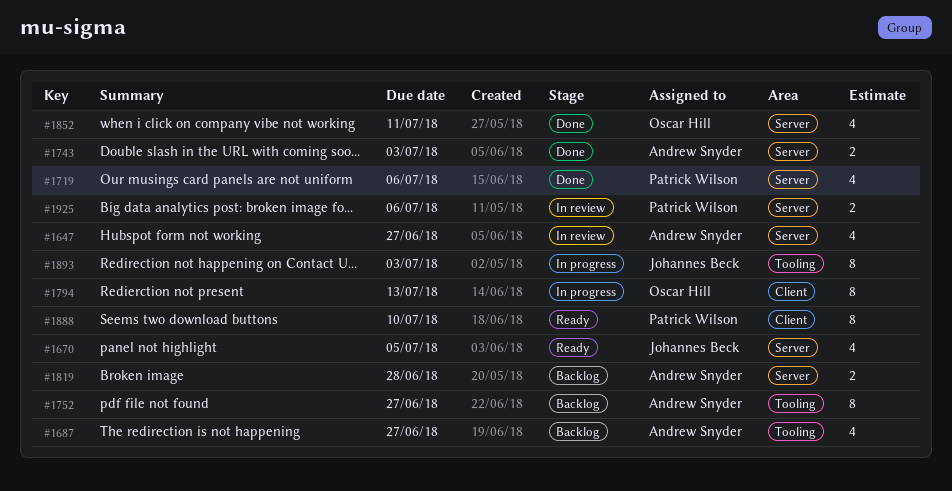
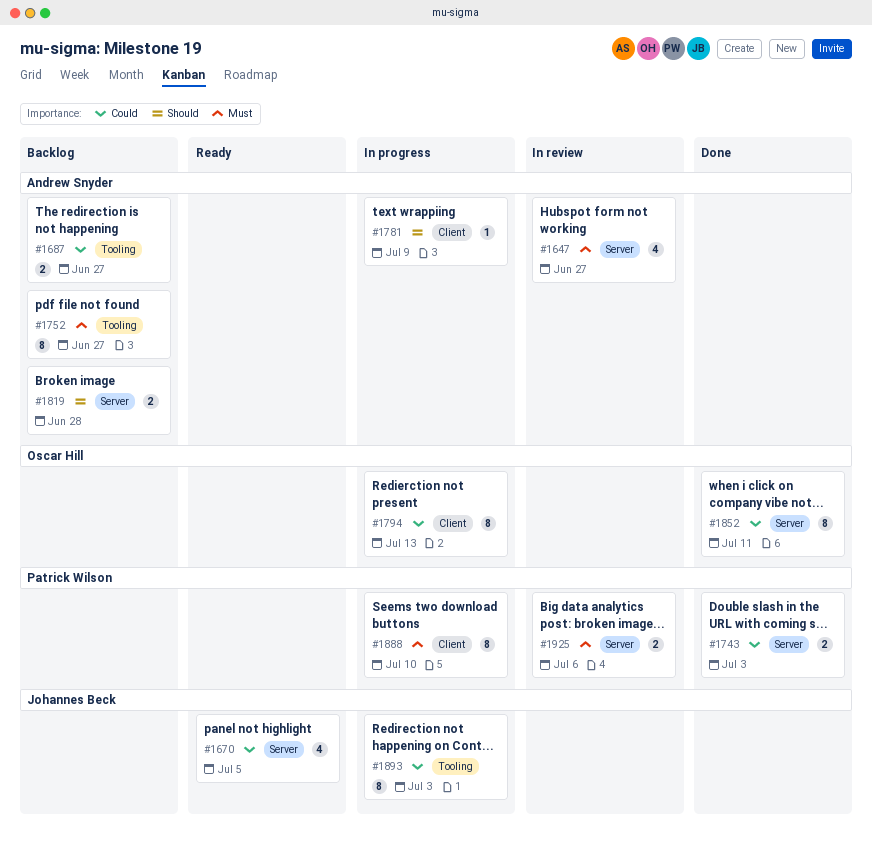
#1687, estimate: 4 -> 2
#1719: present -> none
#1743, owner: Andrew Snyder -> Patrick Wilson
#1781: none -> present
#1852, estimate: 4 -> 8
#1888, status: Ready -> In progress

